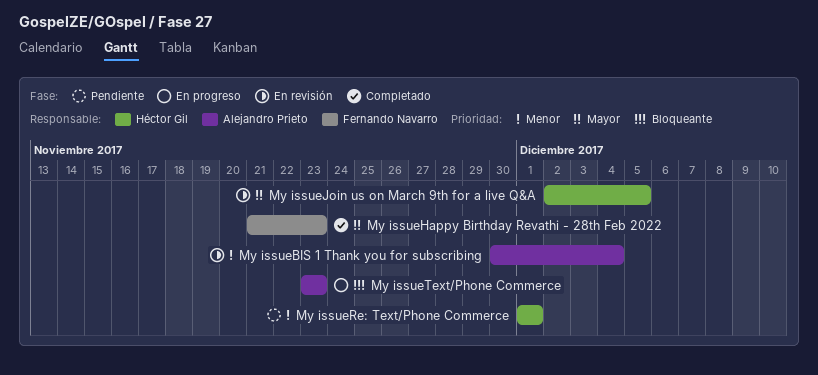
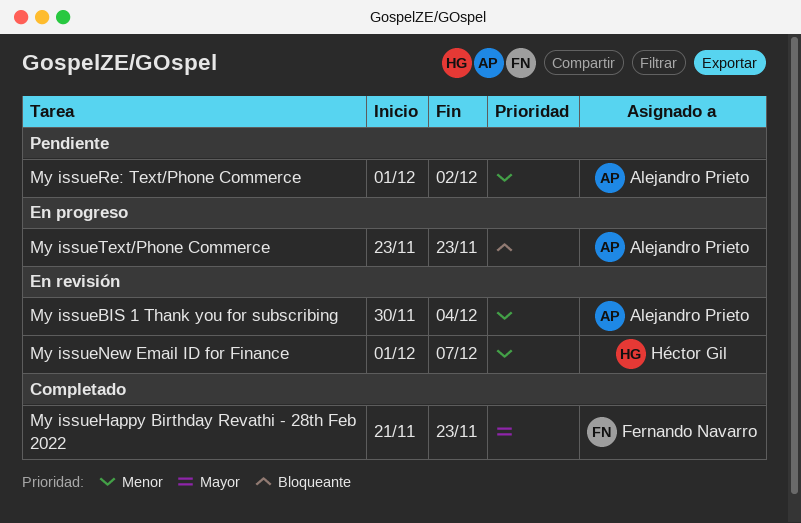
My issueJoin us on March 9th for a live Q&A: present -> none
My issueNew Email ID for Finance: none -> present
My issueRe: Text/Phone Commerce, owner: Héctor Gil -> Alejandro Prieto
My issueRe: Text/Phone Commerce, due: Dec 1 -> Dec 2

